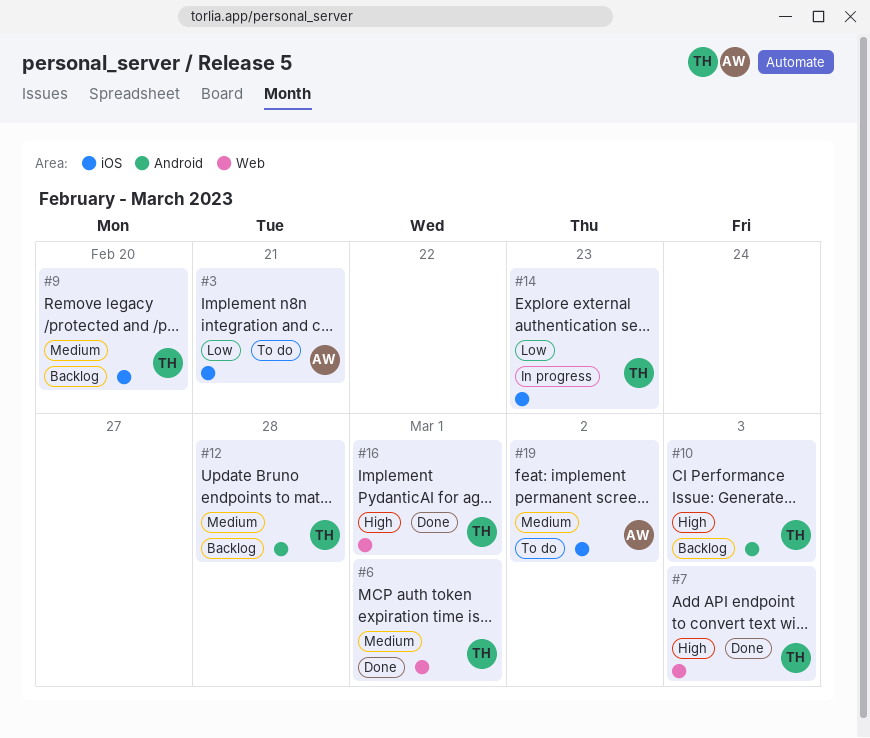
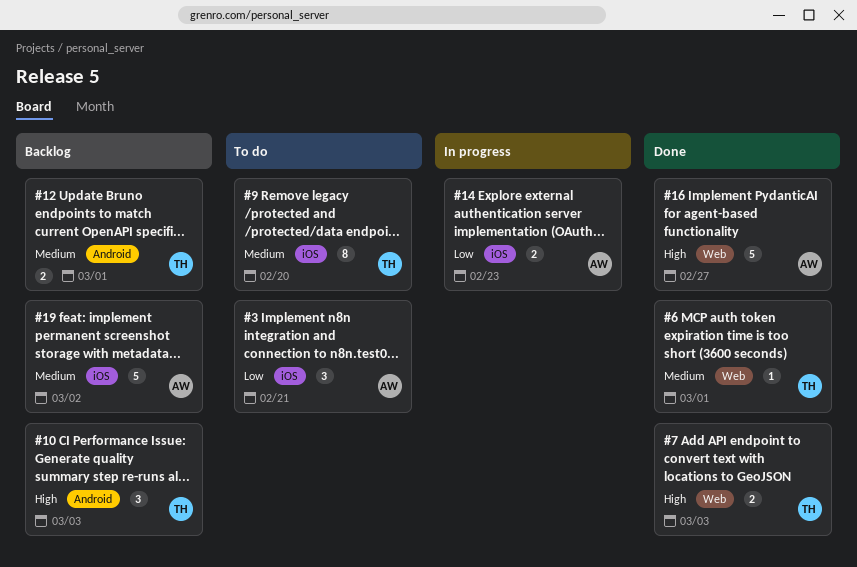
#9, status: Backlog -> To do
#12, due: Feb 28 -> Mar 1
#14, owner: TH -> AW
#16, owner: TH -> AW
#16, due: Mar 1 -> Feb 27
#19, status: To do -> Backlog

